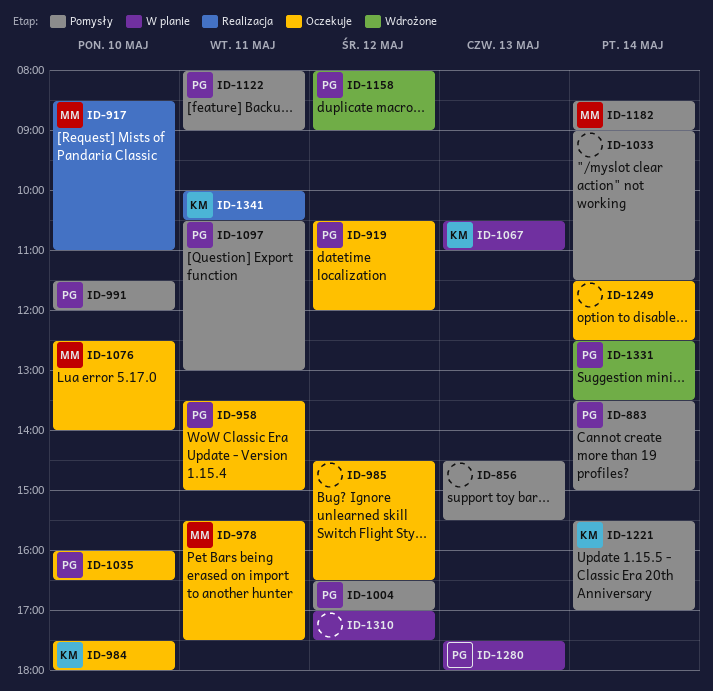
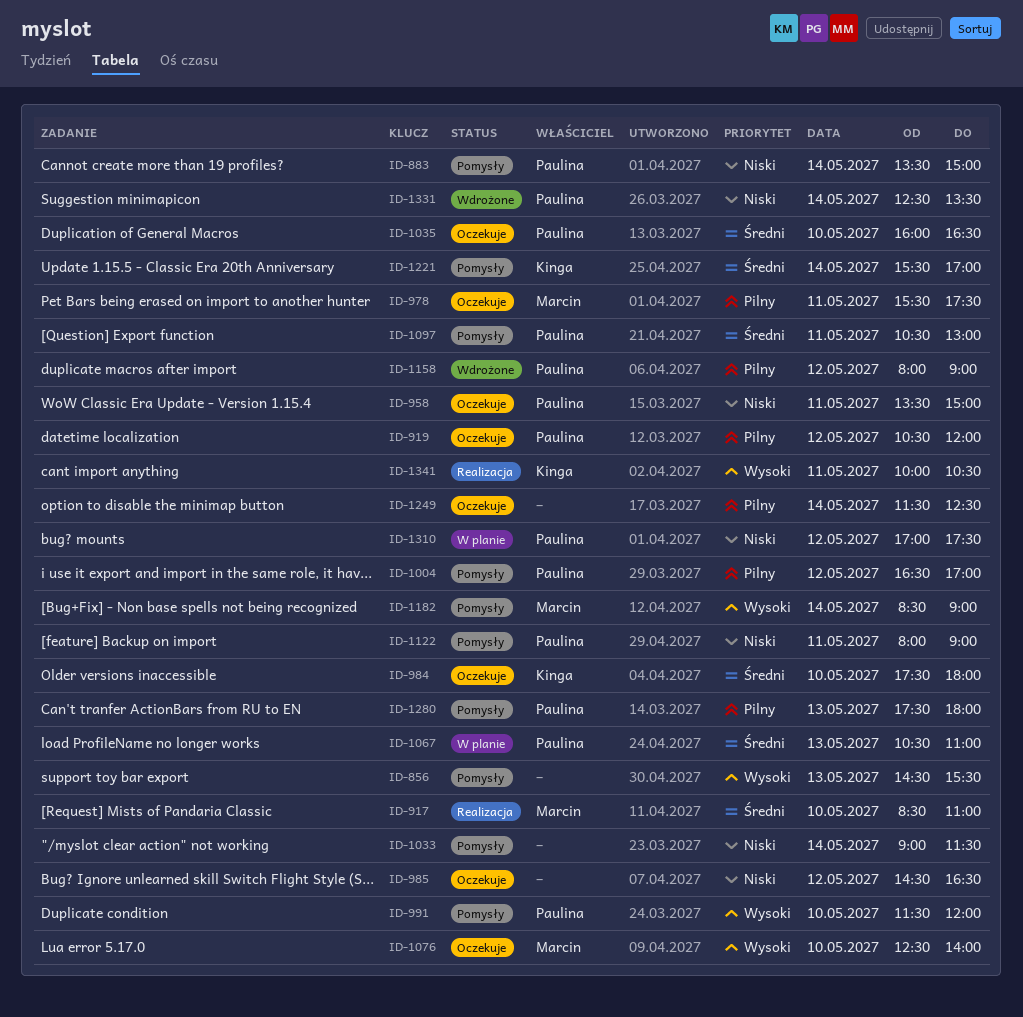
ID-1067, owner: Kinga -> Paulina
ID-1280, status: W planie -> Pomysły
ID-1310, owner: none -> Paulina

